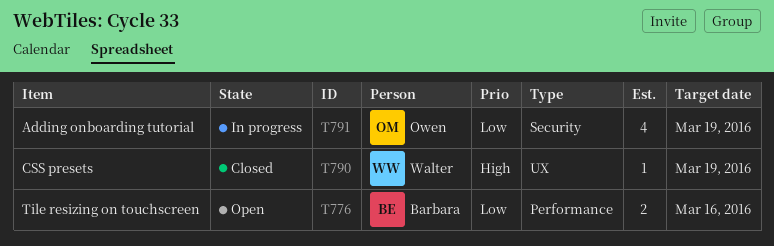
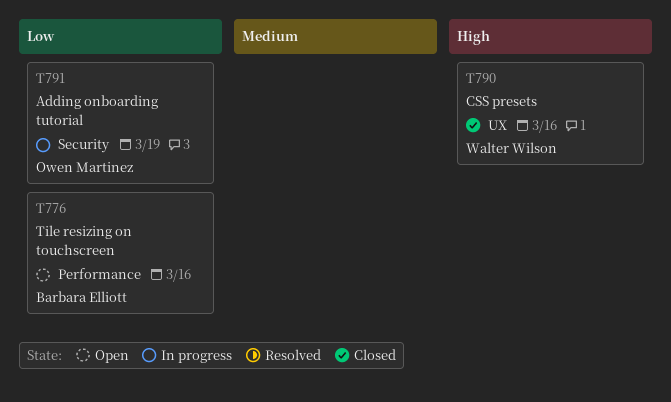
T790, due: Mar 19 -> Mar 16

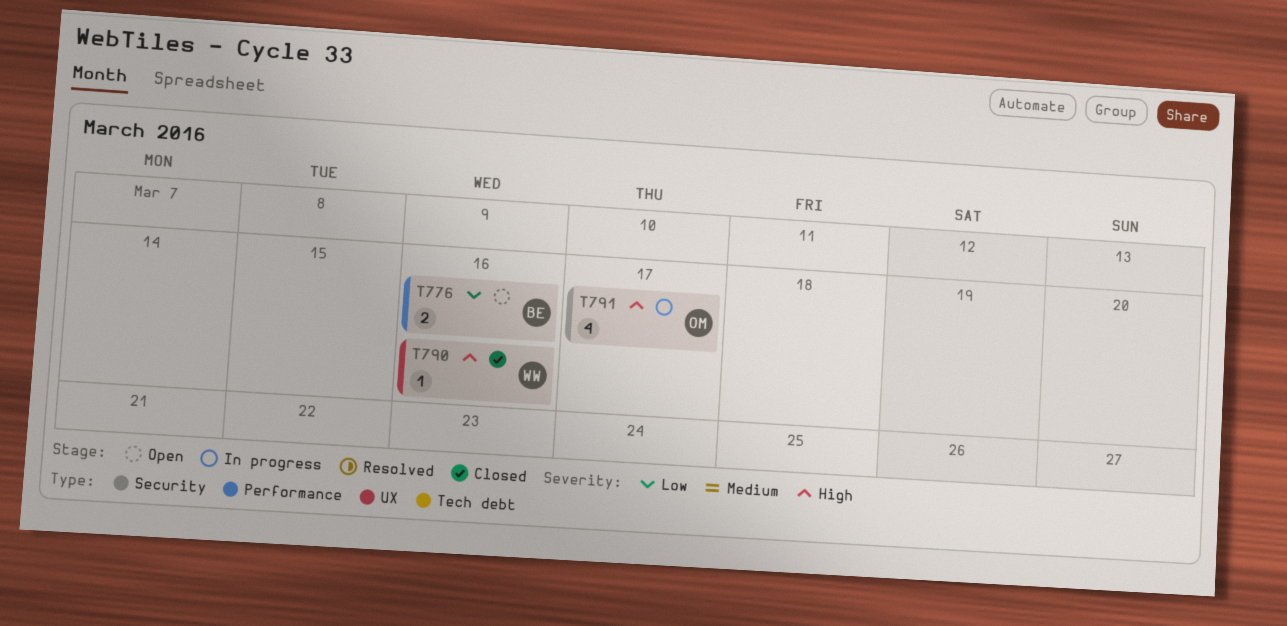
T791, priority: Low -> High
T791, due: Mar 19 -> Mar 17

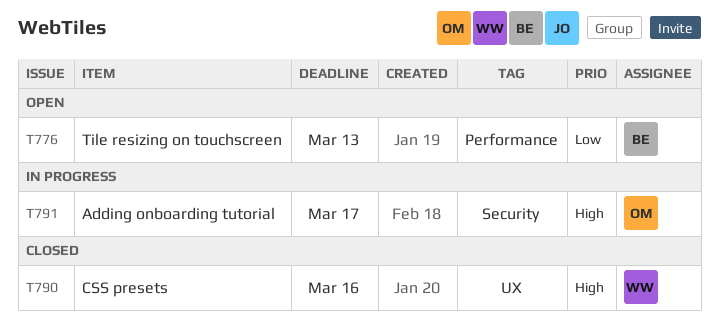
T776, due: Mar 16 -> Mar 13

